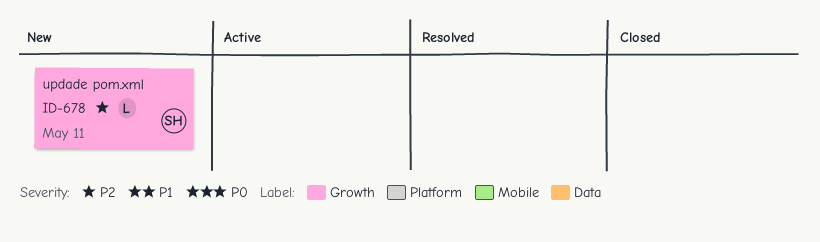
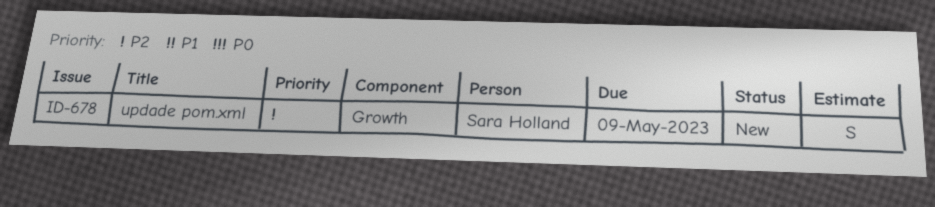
ID-678, estimate: L -> S
ID-678, due: May 11 -> May 9

